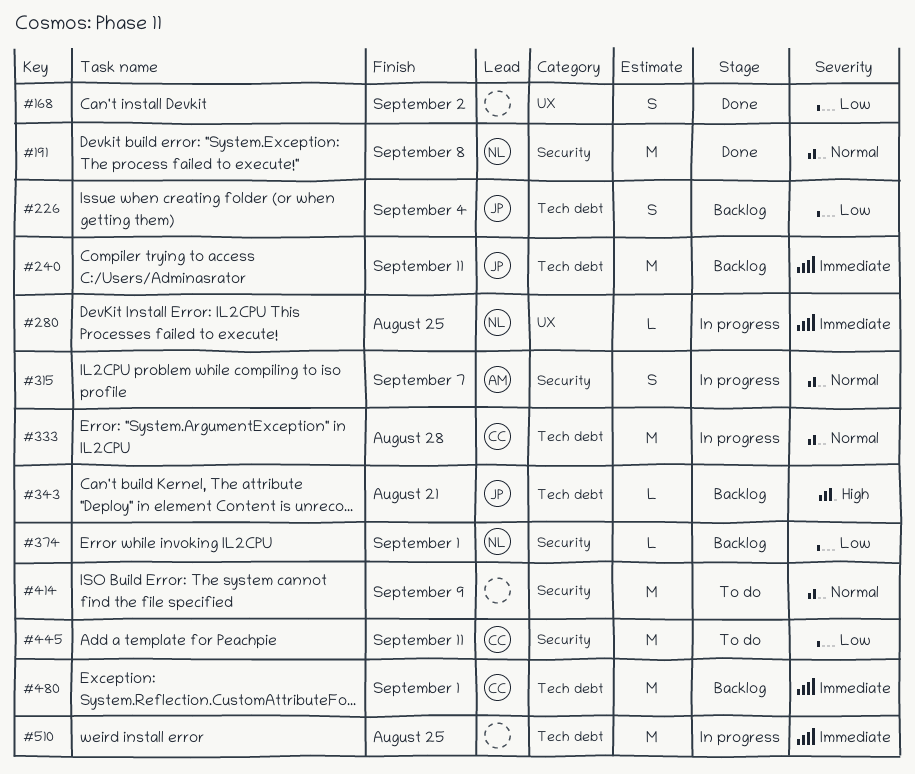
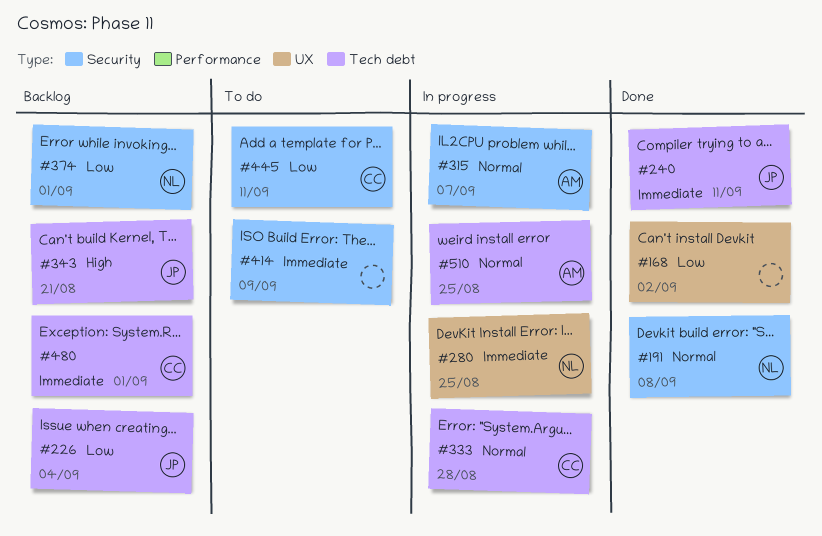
#240, status: Backlog -> Done
#414, priority: Normal -> Immediate
#510, owner: none -> AM
#510, priority: Immediate -> Normal

